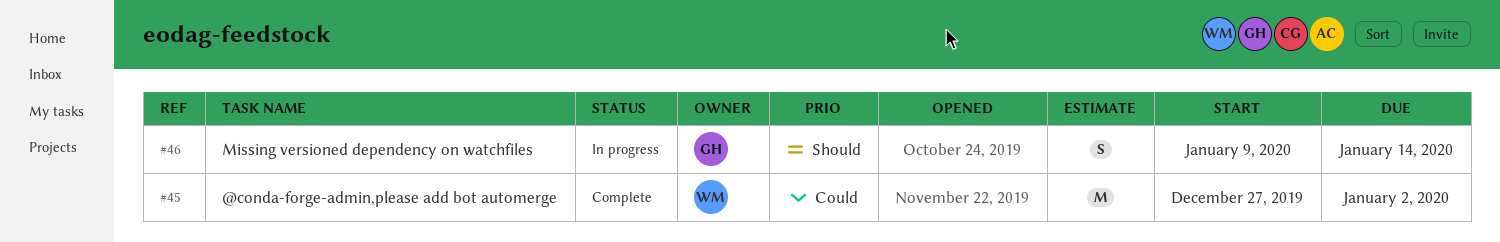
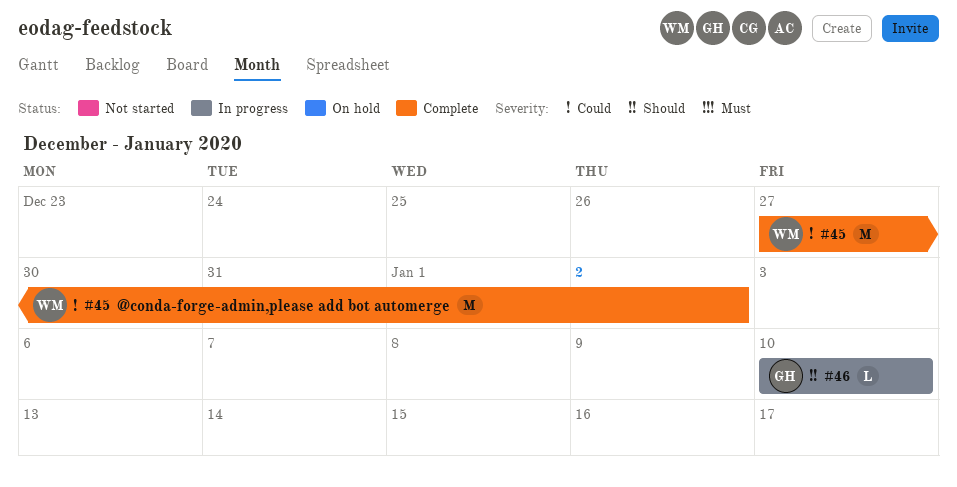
#46, estimate: S -> L
#46, start: Jan 9 -> Jan 10
#46, due: Jan 14 -> Jan 10

